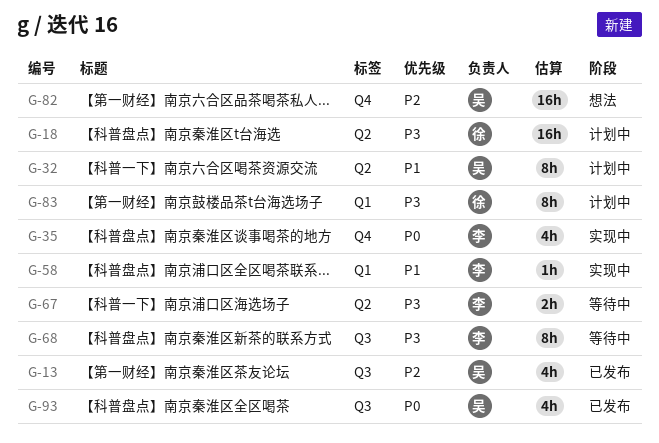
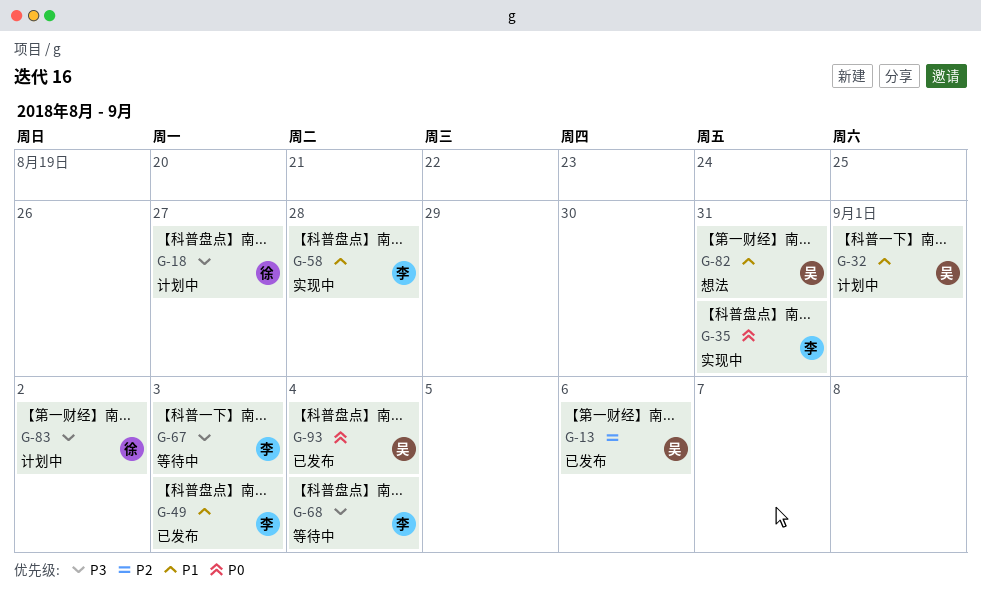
G-49: none -> present
G-82, priority: P2 -> P1

